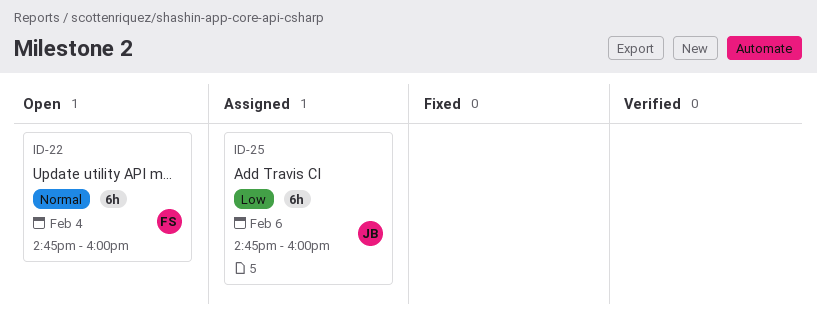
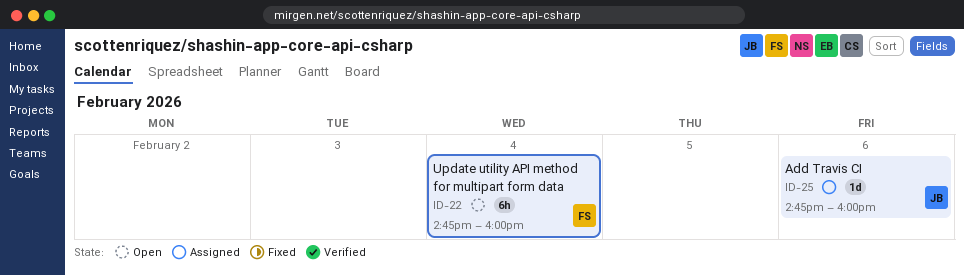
ID-25, estimate: 6h -> 1d

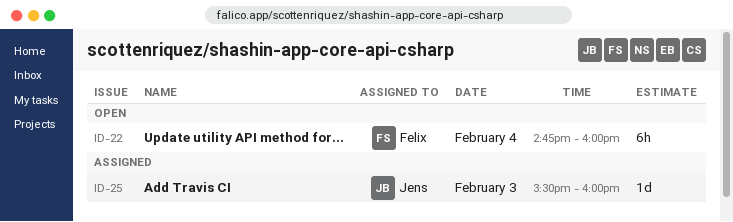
ID-25, day: Feb 6 -> Feb 3
ID-25, begins: 14:45 -> 15:30

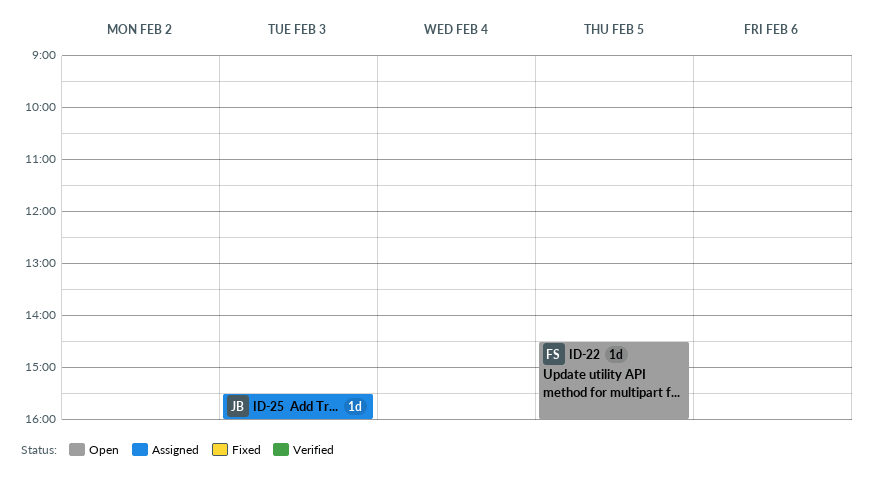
ID-22, estimate: 6h -> 1d
ID-22, day: Feb 4 -> Feb 5
ID-22, begins: 14:45 -> 14:30

